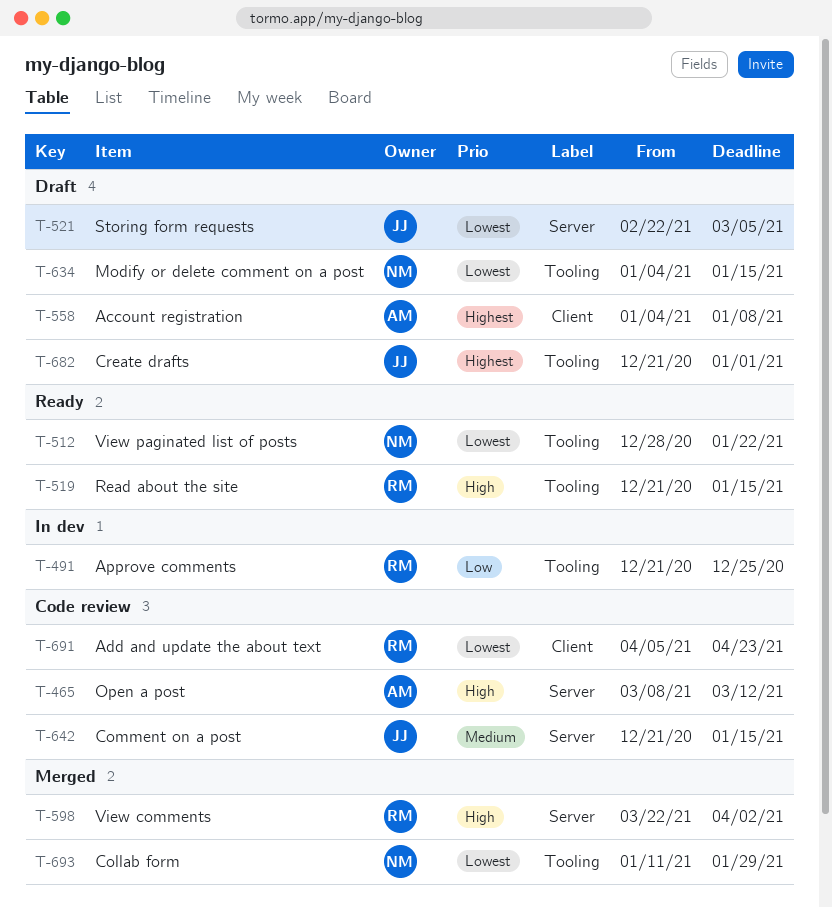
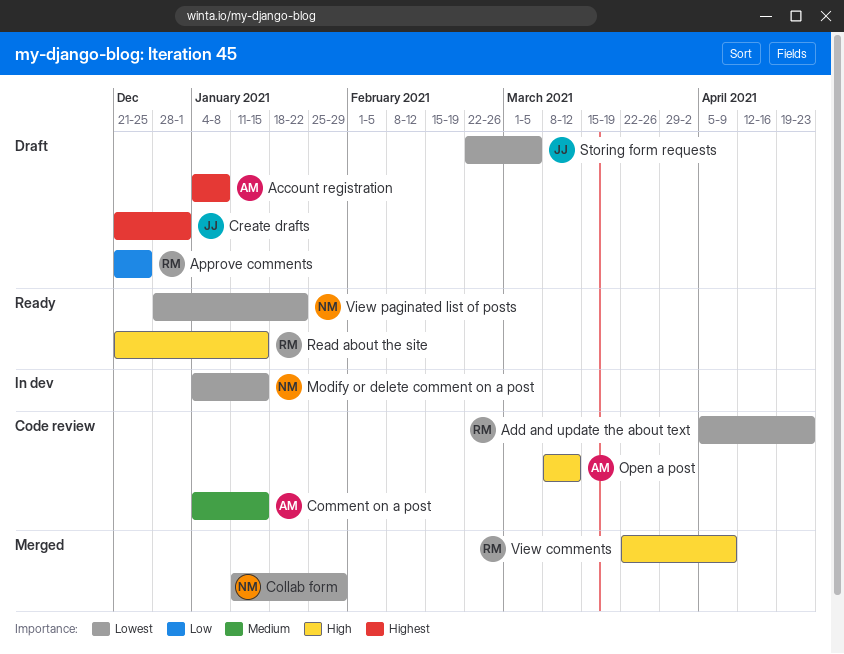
Approve comments, status: In dev -> Draft
Comment on a post, owner: JJ -> AM
Comment on a post, start: Dec 21 -> Jan 4
Modify or delete comment on a post, status: Draft -> In dev
View comments, due: Apr 2 -> Apr 9

